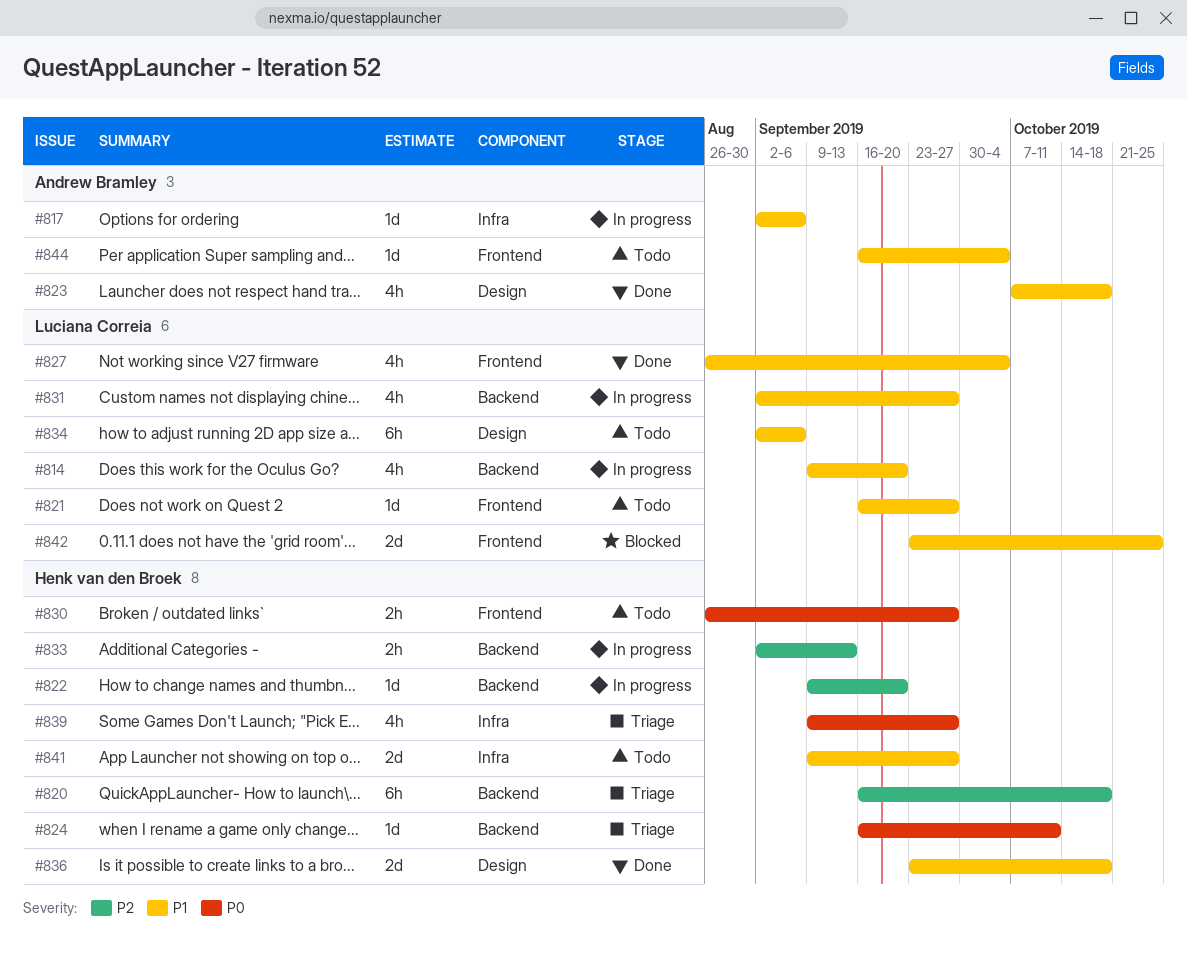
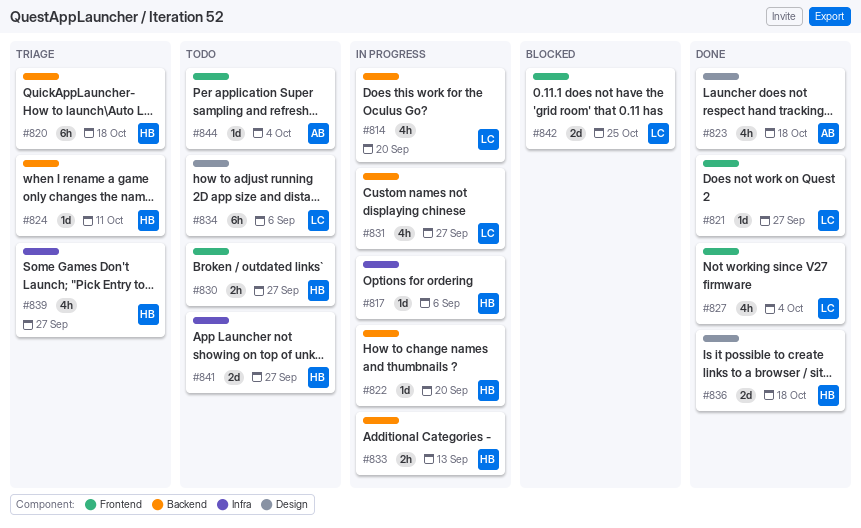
#817, owner: Andrew Bramley -> Henk van den Broek
#821, status: Todo -> Done

